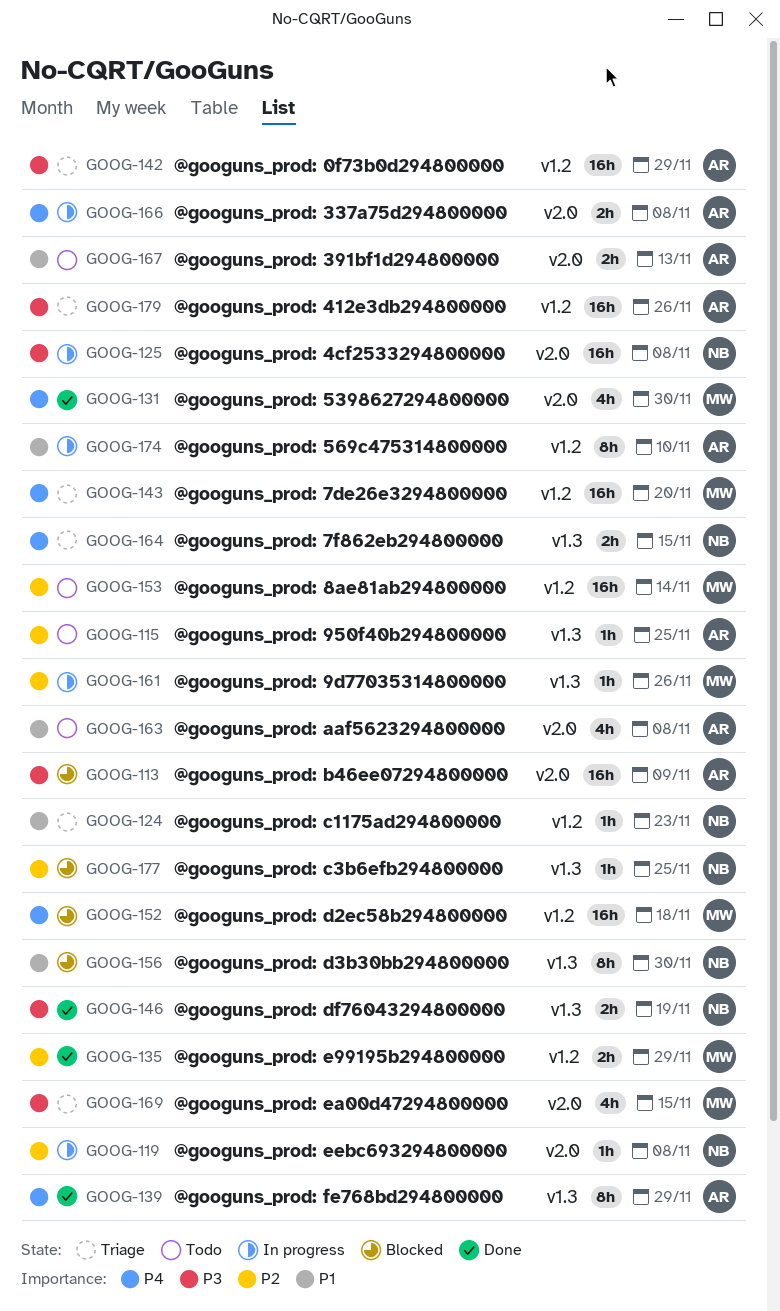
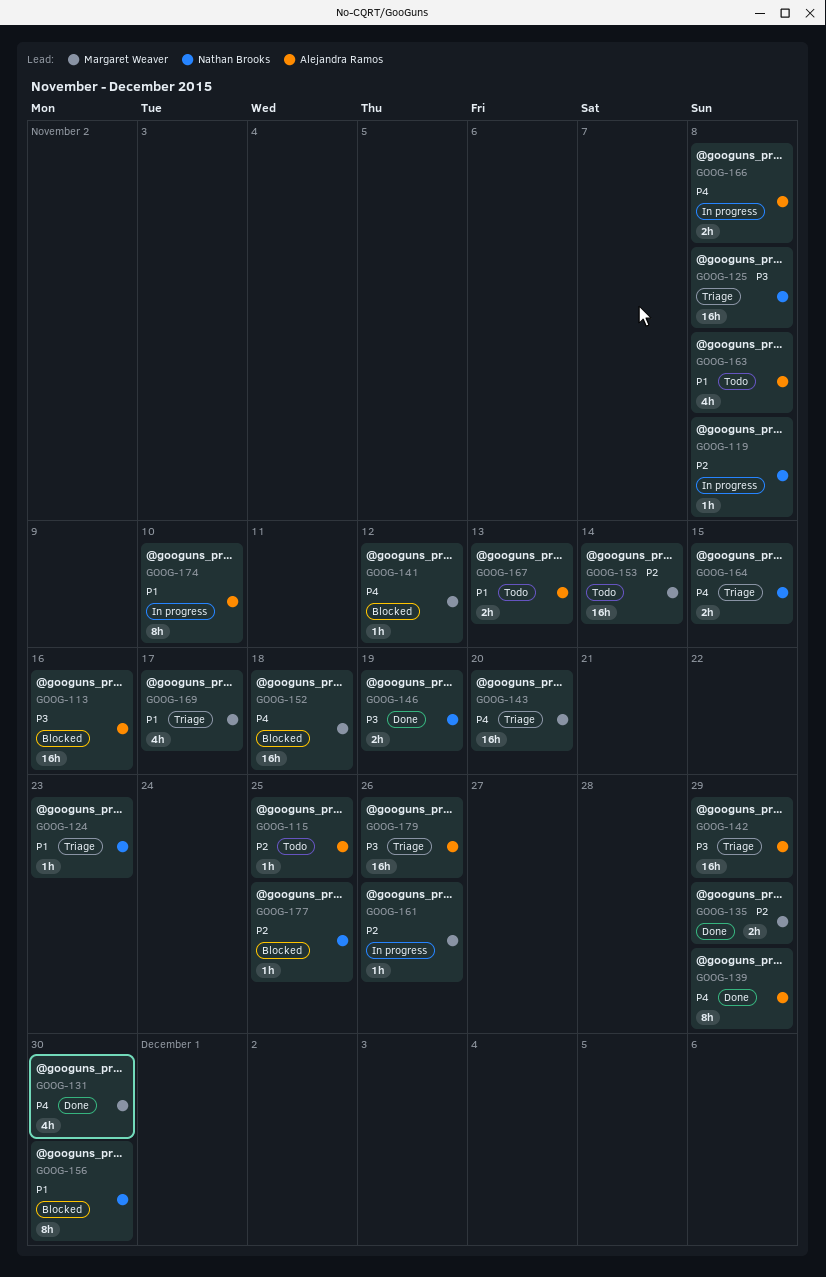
GOOG-113, due: Nov 9 -> Nov 16
GOOG-125, status: In progress -> Triage
GOOG-141: none -> present
GOOG-169, priority: P3 -> P1
GOOG-169, due: Nov 15 -> Nov 17

